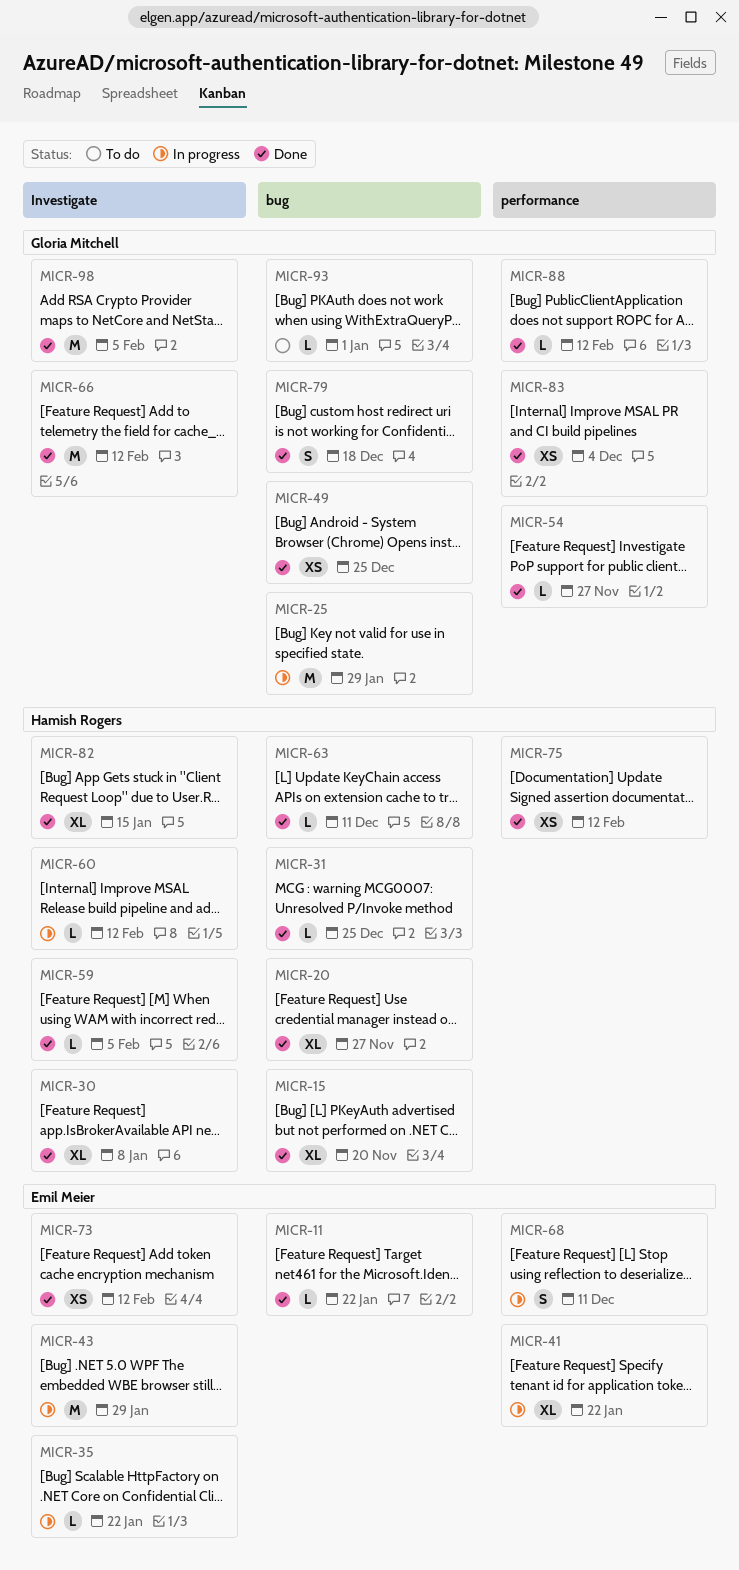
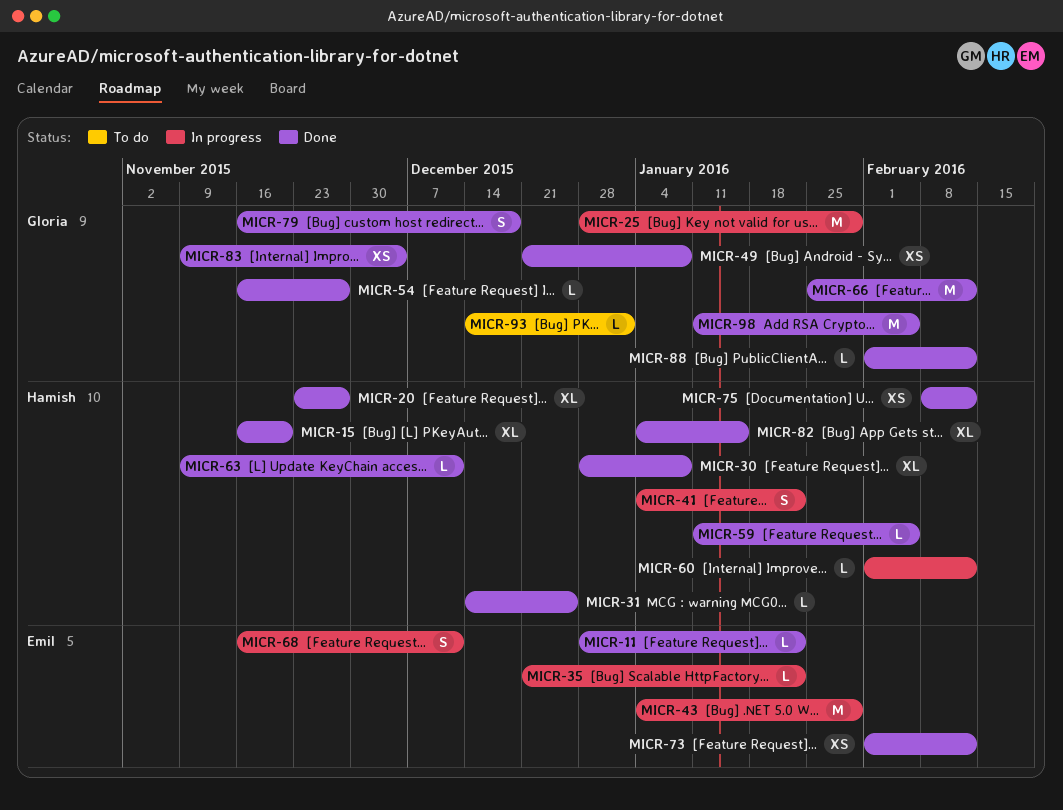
MICR-41, owner: Emil Meier -> Hamish Rogers
MICR-41, estimate: XL -> S
MICR-49, due: Dec 25 -> Jan 8

